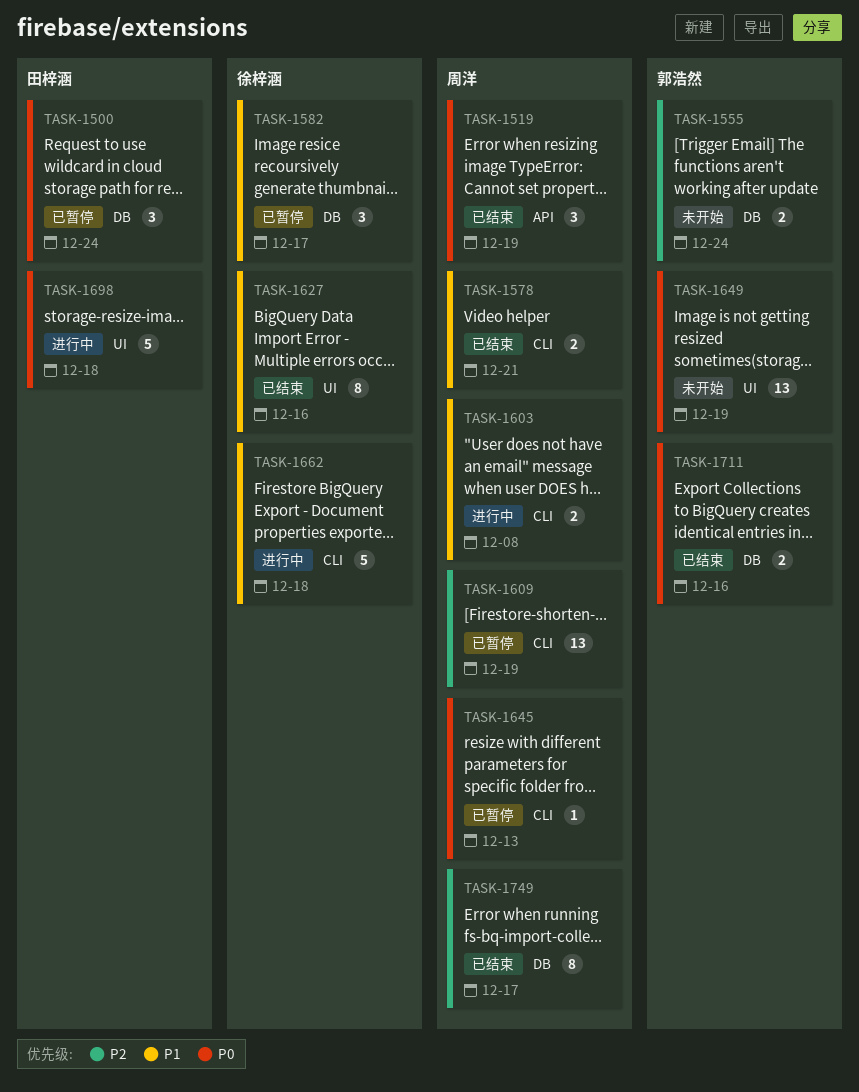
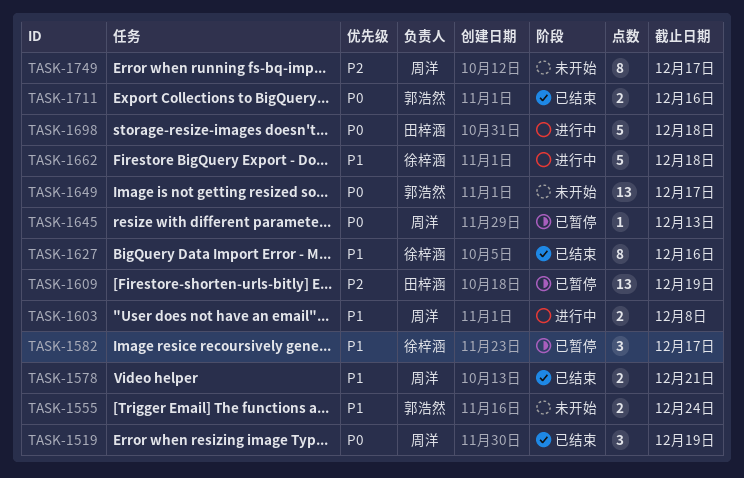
TASK-1500: present -> none
TASK-1555, priority: P2 -> P1
TASK-1609, owner: 周洋 -> 田梓涵
TASK-1649, due: Dec 19 -> Dec 17
TASK-1749, status: 已结束 -> 未开始

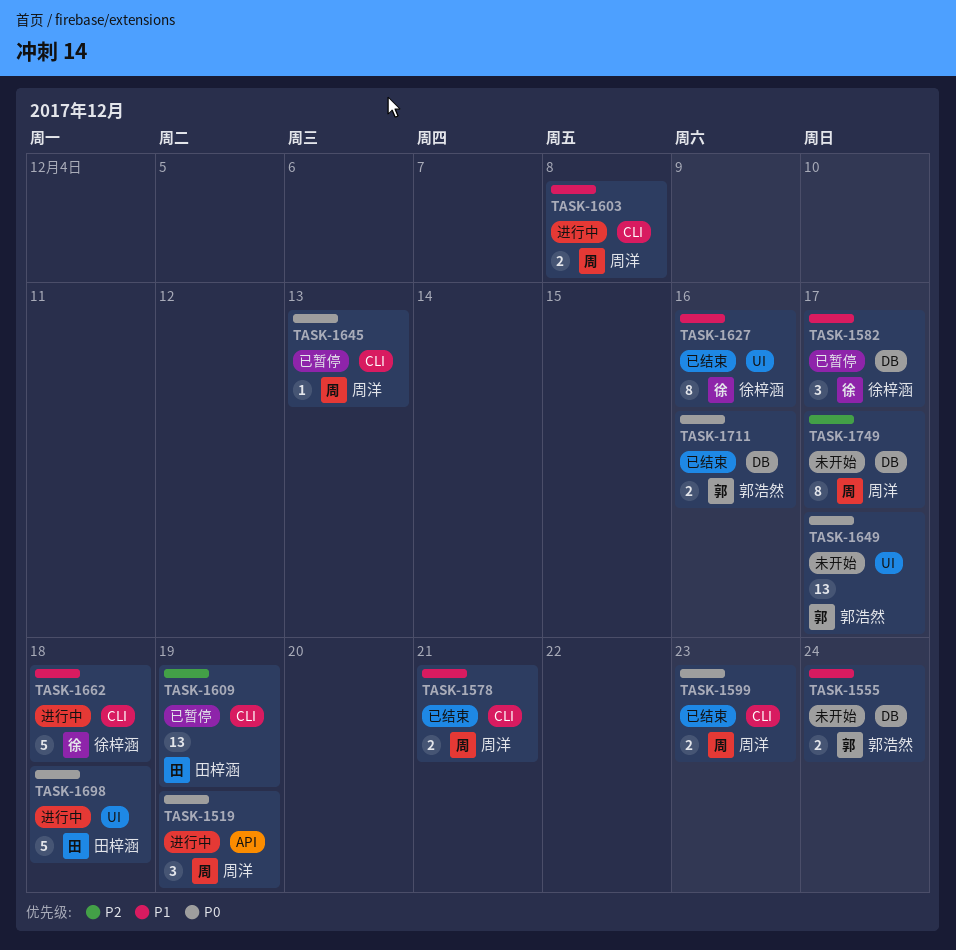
TASK-1519, status: 已结束 -> 进行中
TASK-1599: none -> present

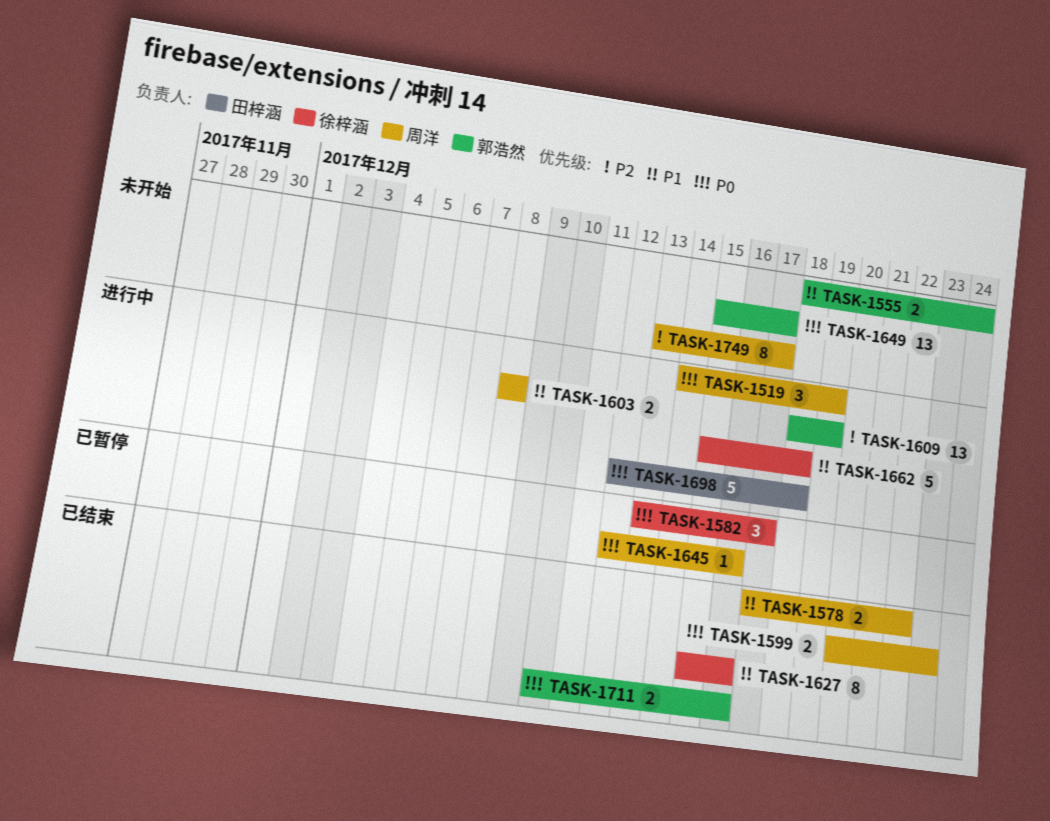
TASK-1578, due: Dec 21 -> Dec 22
TASK-1582, priority: P1 -> P0
TASK-1609, status: 已暂停 -> 进行中
TASK-1609, owner: 田梓涵 -> 郭浩然
TASK-1645, due: Dec 13 -> Dec 16

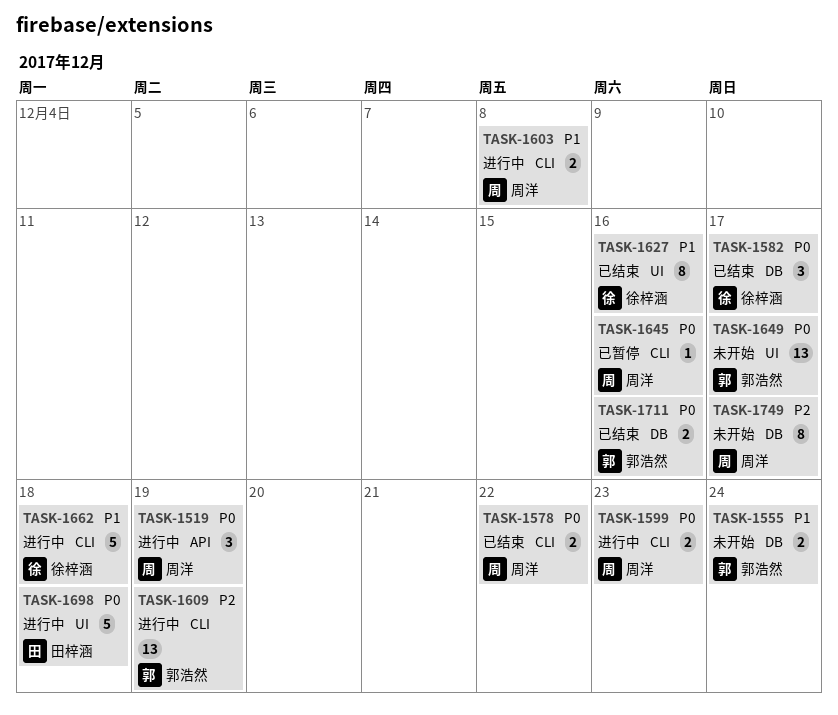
TASK-1578, priority: P1 -> P0
TASK-1582, status: 已暂停 -> 已结束
TASK-1599, status: 已结束 -> 进行中

